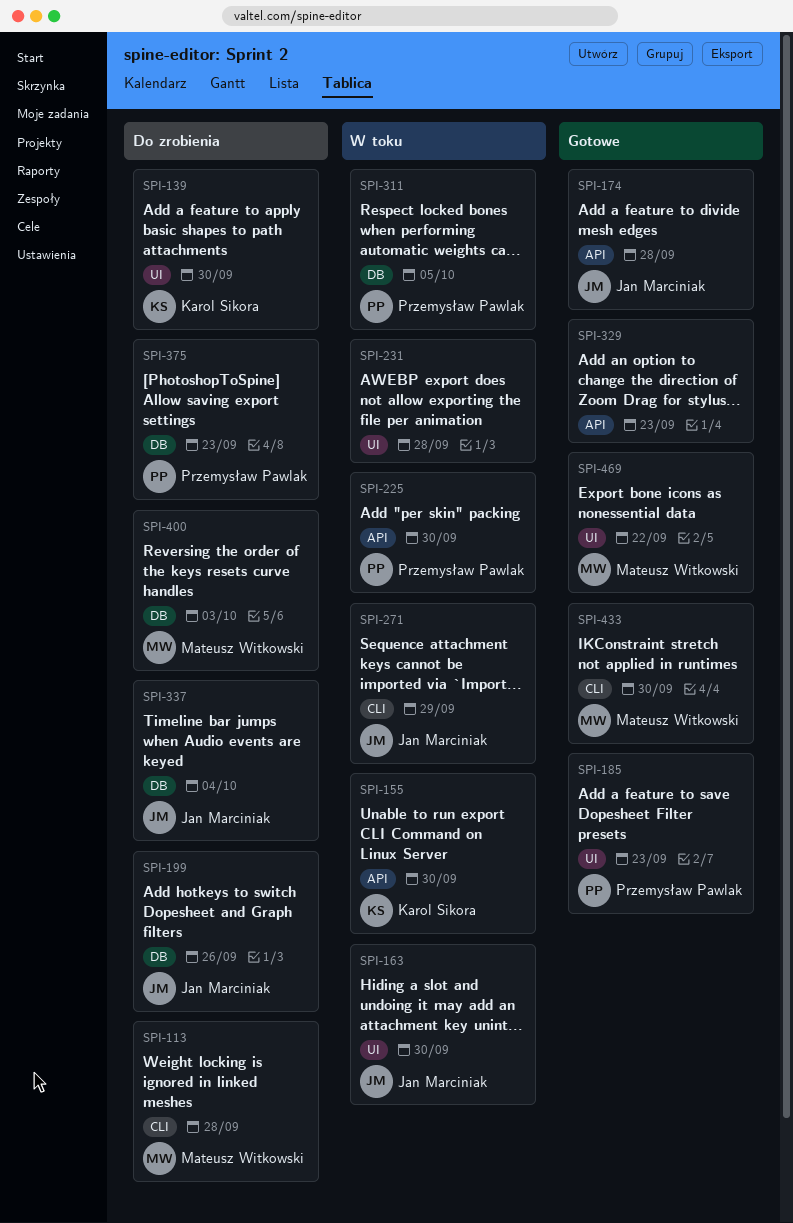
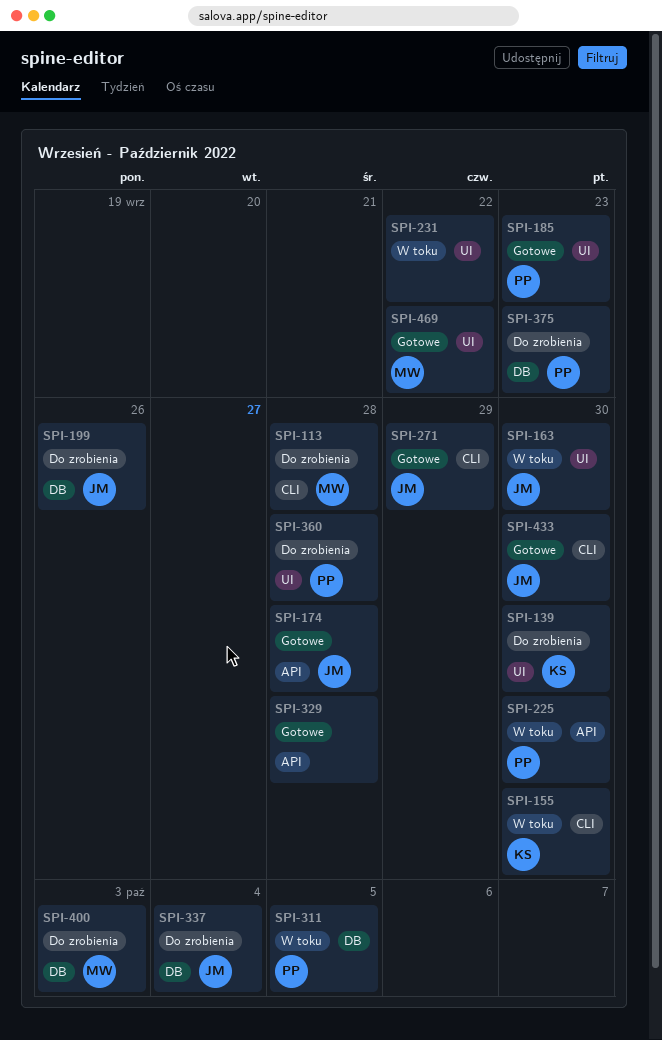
SPI-155, label: API -> CLI
SPI-231, due: Sep 28 -> Sep 22
SPI-271, status: W toku -> Gotowe
SPI-329, due: Sep 23 -> Sep 28
SPI-360: none -> present
SPI-433, owner: Mateusz Witkowski -> Jan Marciniak

